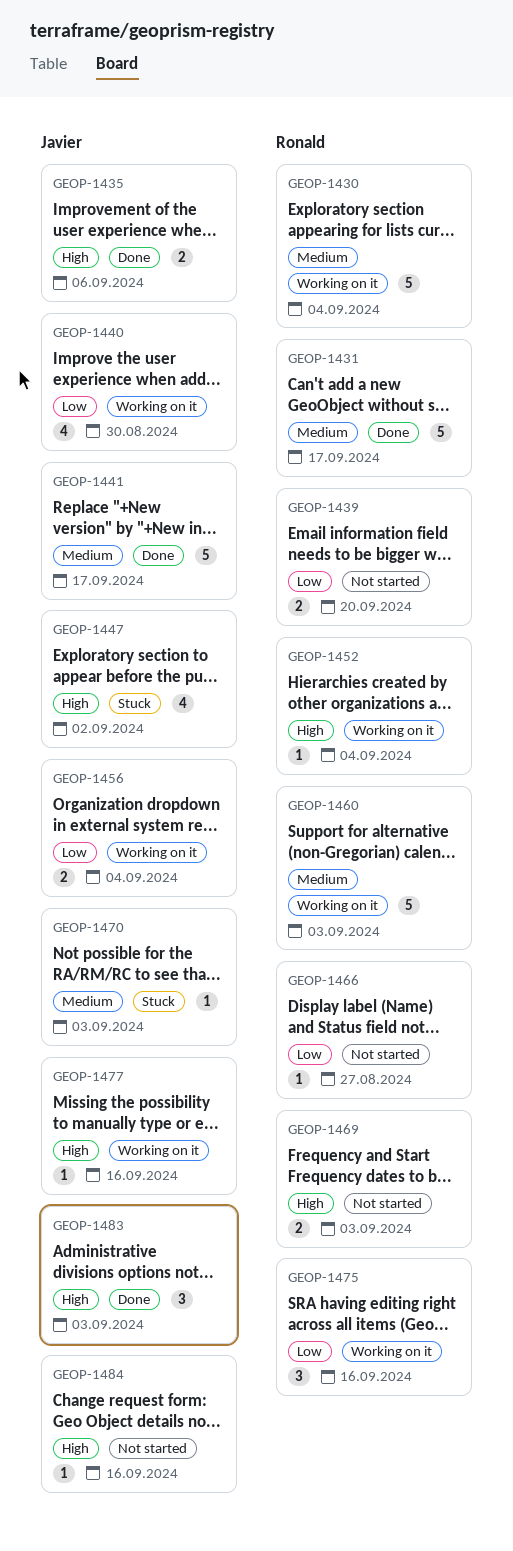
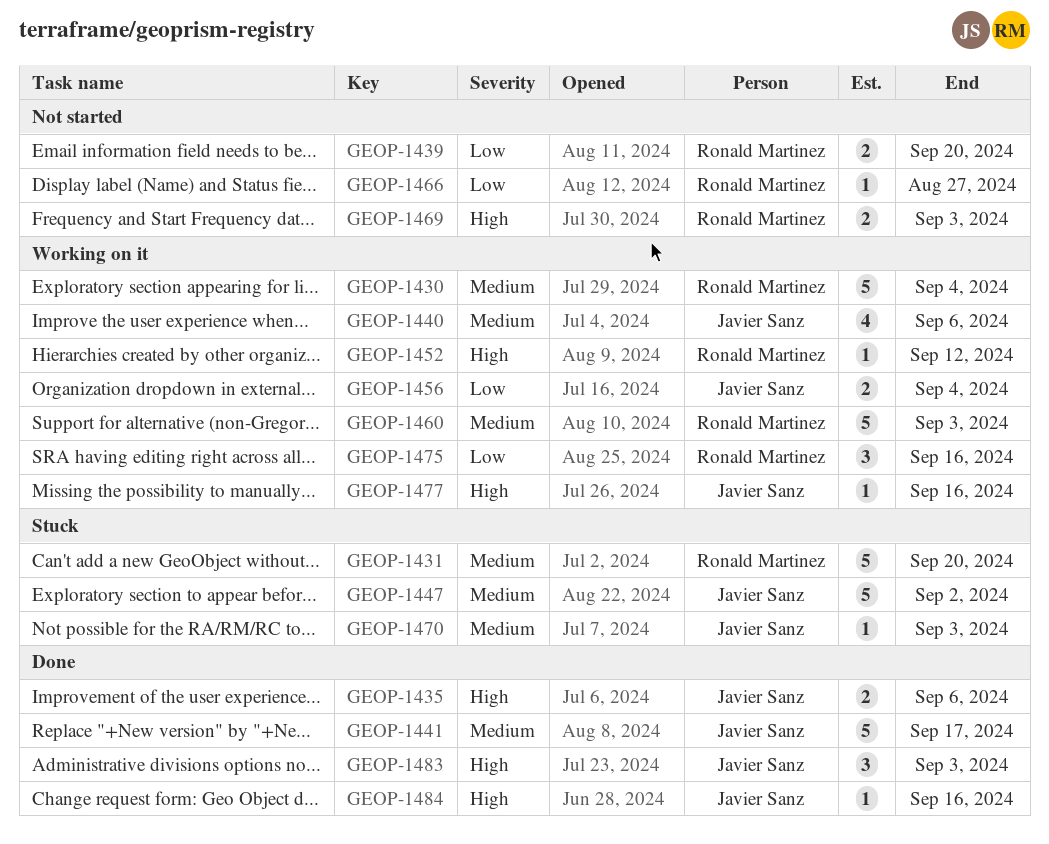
GEOP-1431, status: Done -> Stuck
GEOP-1431, due: Sep 17 -> Sep 20
GEOP-1440, priority: Low -> Medium
GEOP-1440, due: Aug 30 -> Sep 6
GEOP-1447, priority: High -> Medium
GEOP-1447, estimate: 4 -> 5
GEOP-1452, due: Sep 4 -> Sep 12
GEOP-1484, status: Not started -> Done

